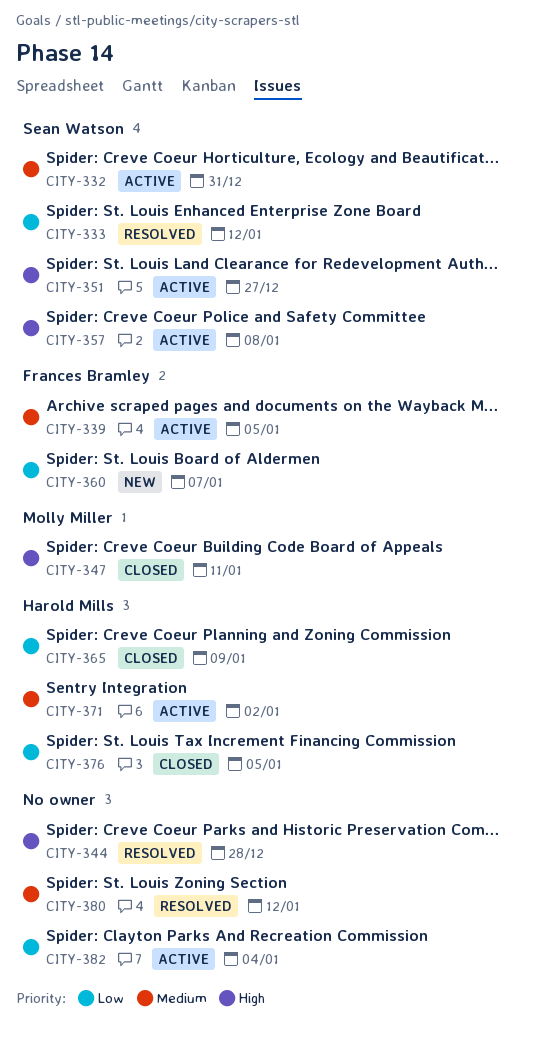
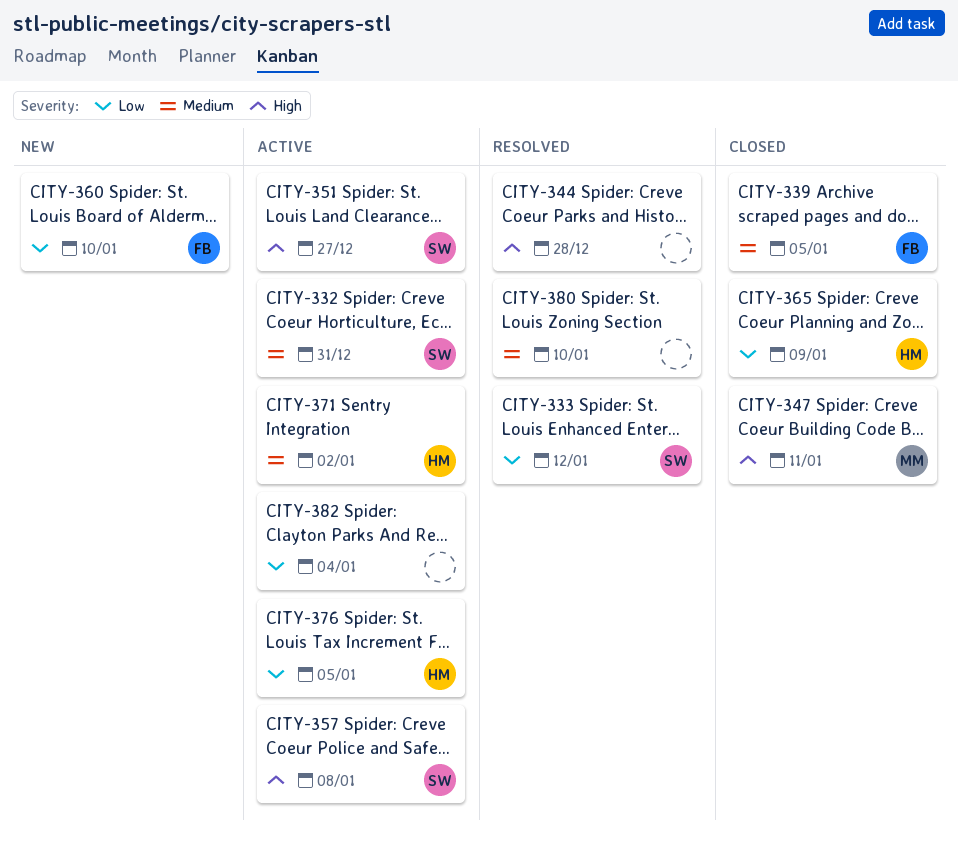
CITY-339, status: Active -> Closed
CITY-360, due: Jan 7 -> Jan 10
CITY-376, status: Closed -> Active
CITY-380, due: Jan 12 -> Jan 10

